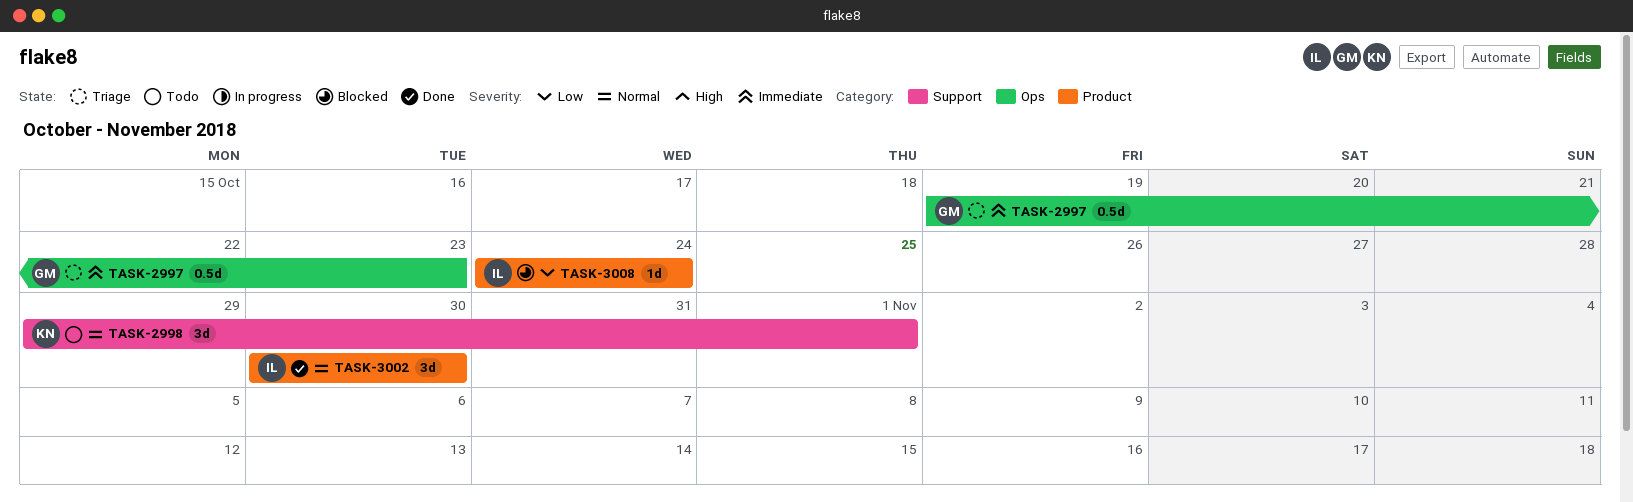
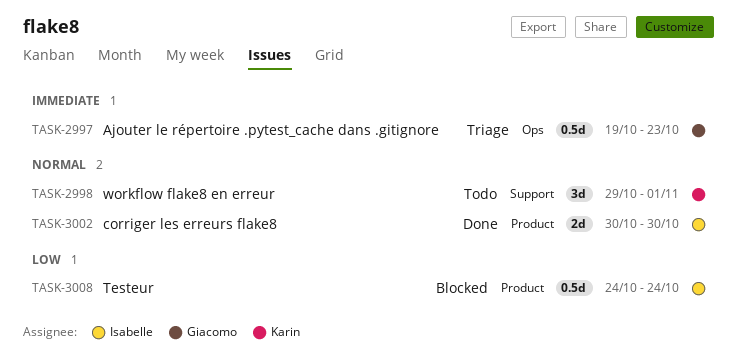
TASK-3002, estimate: 3d -> 2d
TASK-3008, estimate: 1d -> 0.5d

